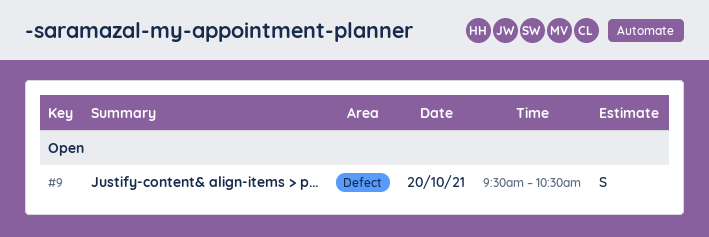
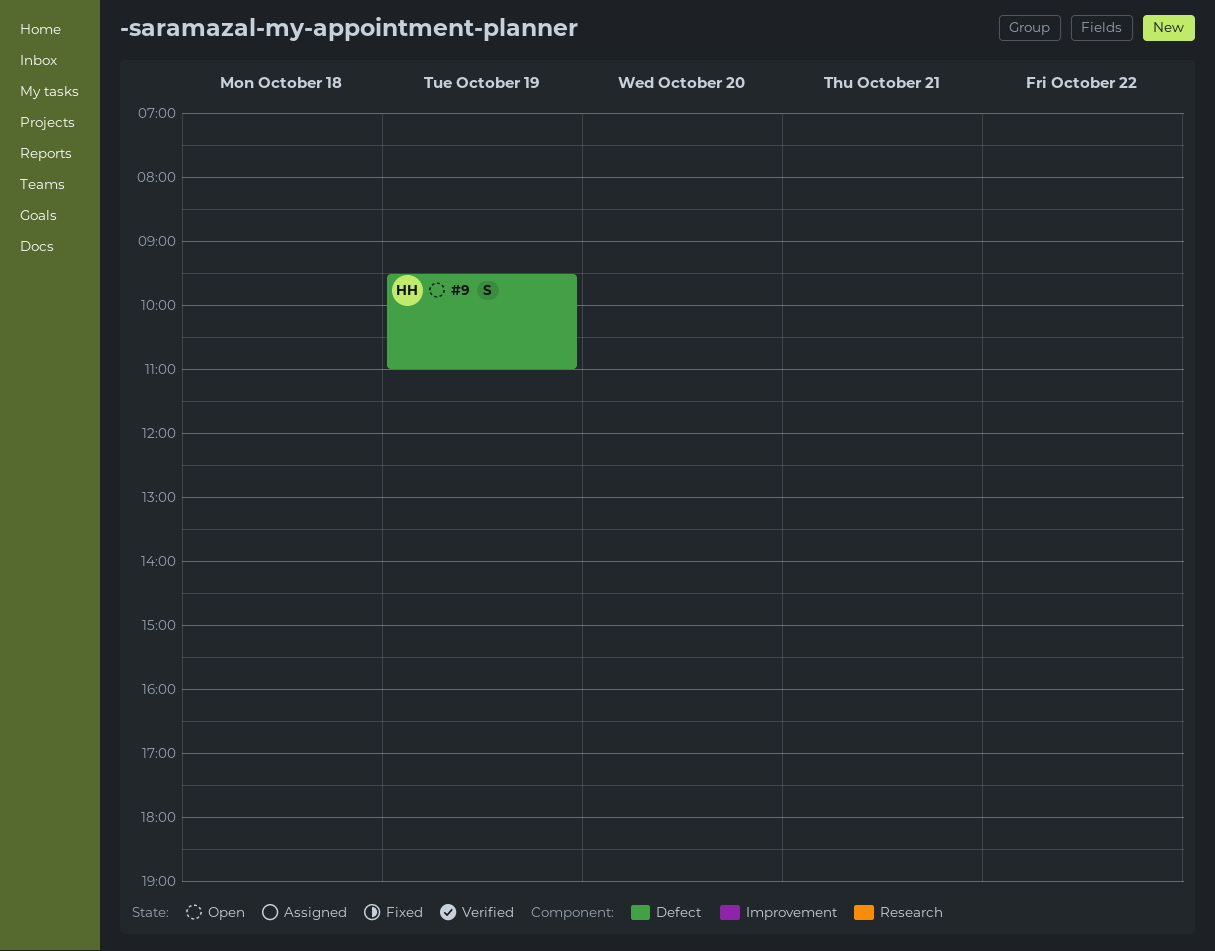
#9, day: Oct 20 -> Oct 19
#9, ends: 10:30 -> 11:00

